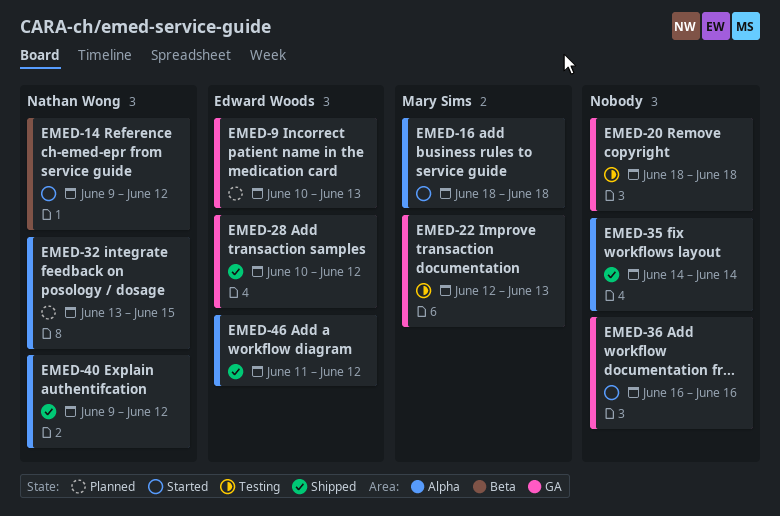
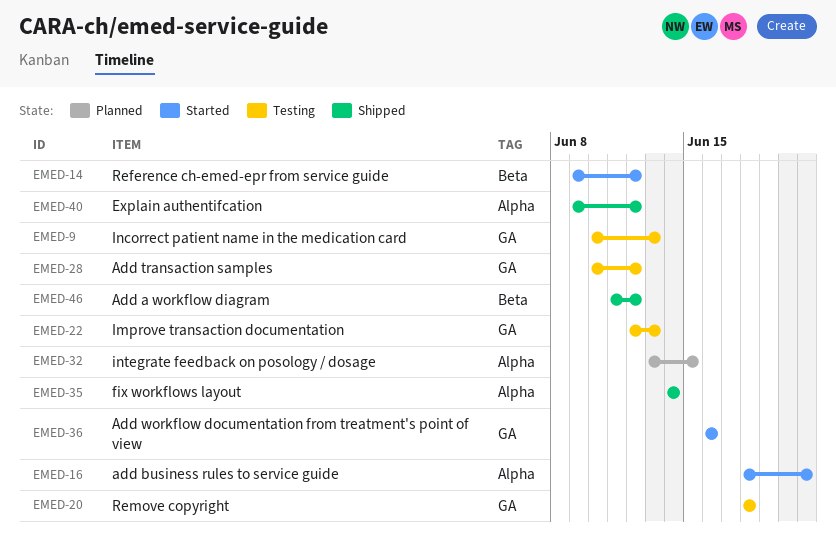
EMED-9, status: Planned -> Testing
EMED-16, due: Jun 18 -> Jun 21
EMED-28, status: Shipped -> Testing
EMED-46, label: Alpha -> Beta

